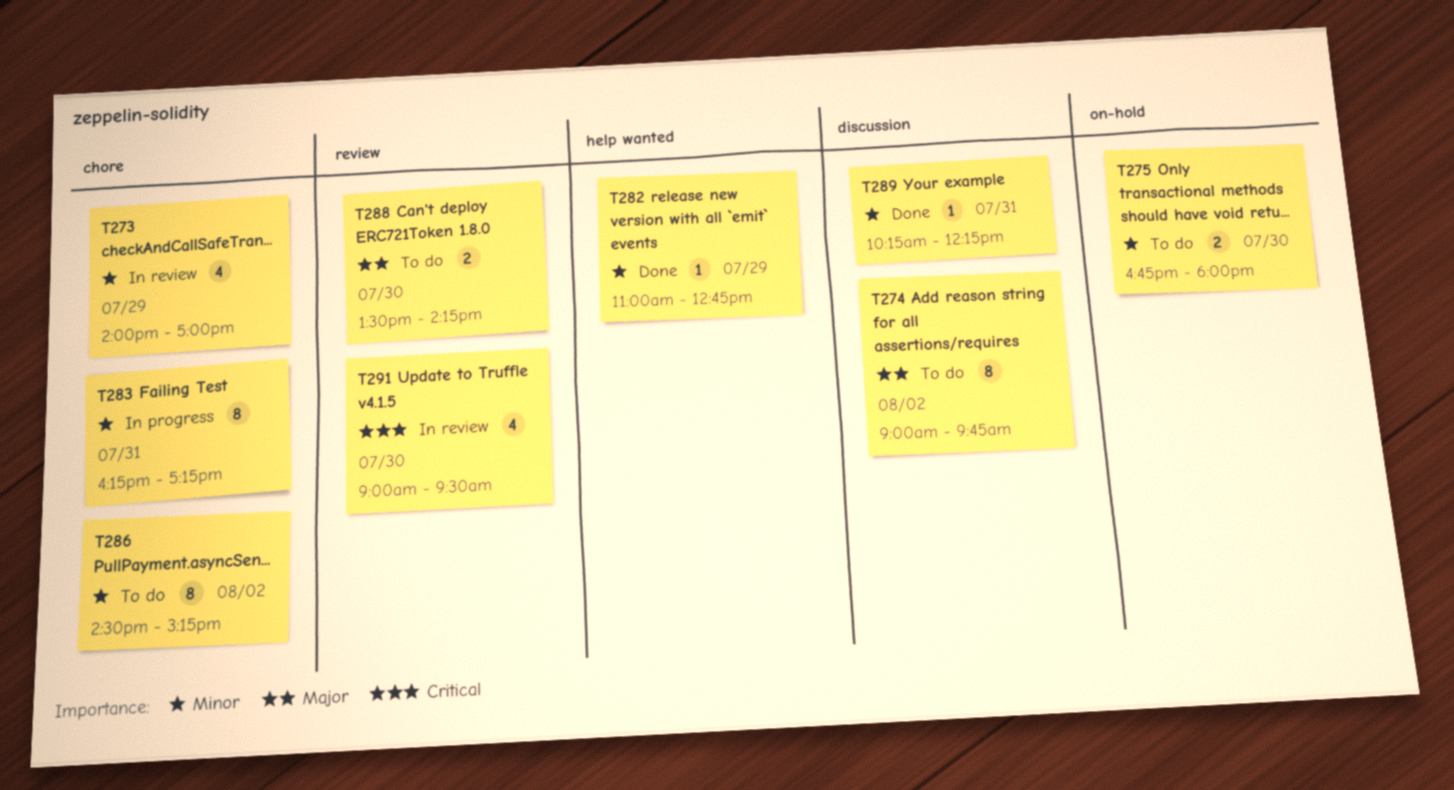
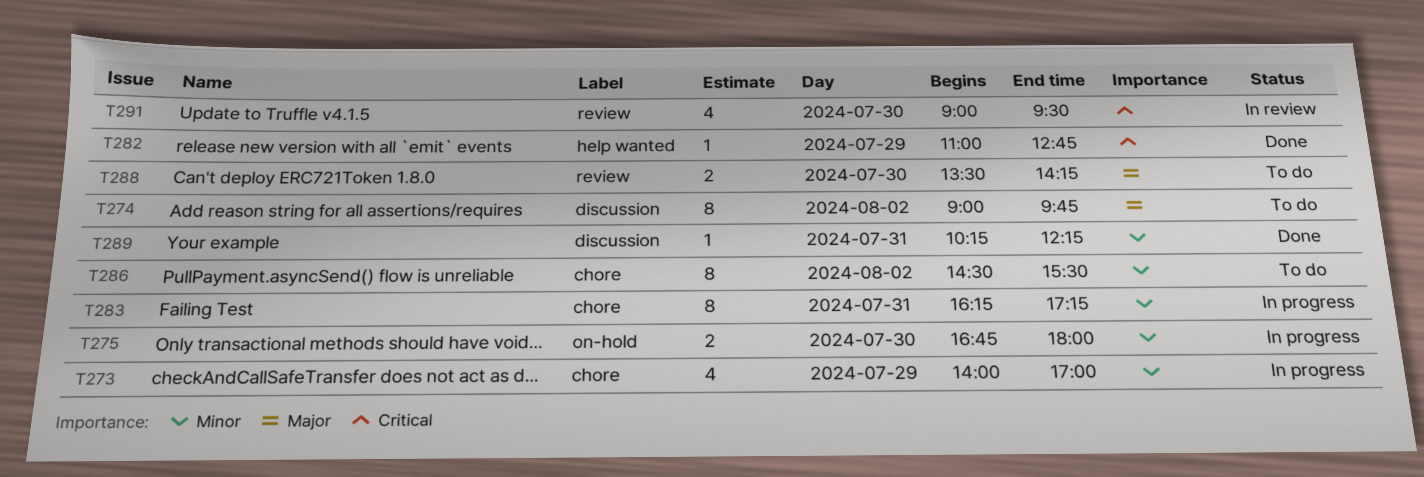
T273, status: In review -> In progress
T275, status: To do -> In progress
T282, priority: Minor -> Critical
T286, ends: 15:15 -> 15:30

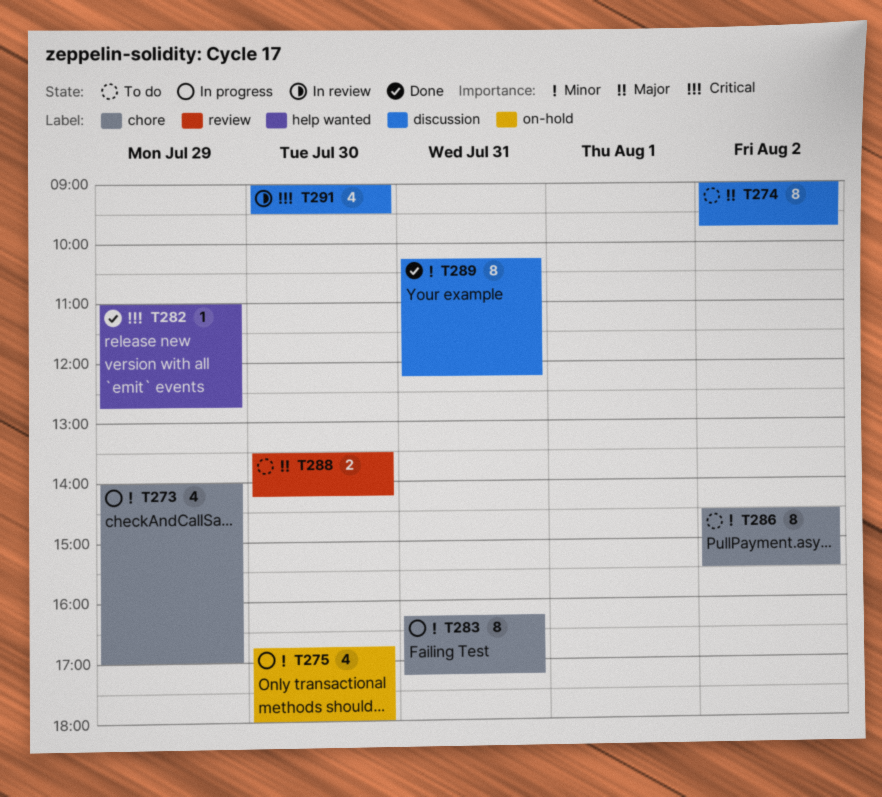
T275, estimate: 2 -> 4
T289, estimate: 1 -> 8
T291, label: review -> discussion

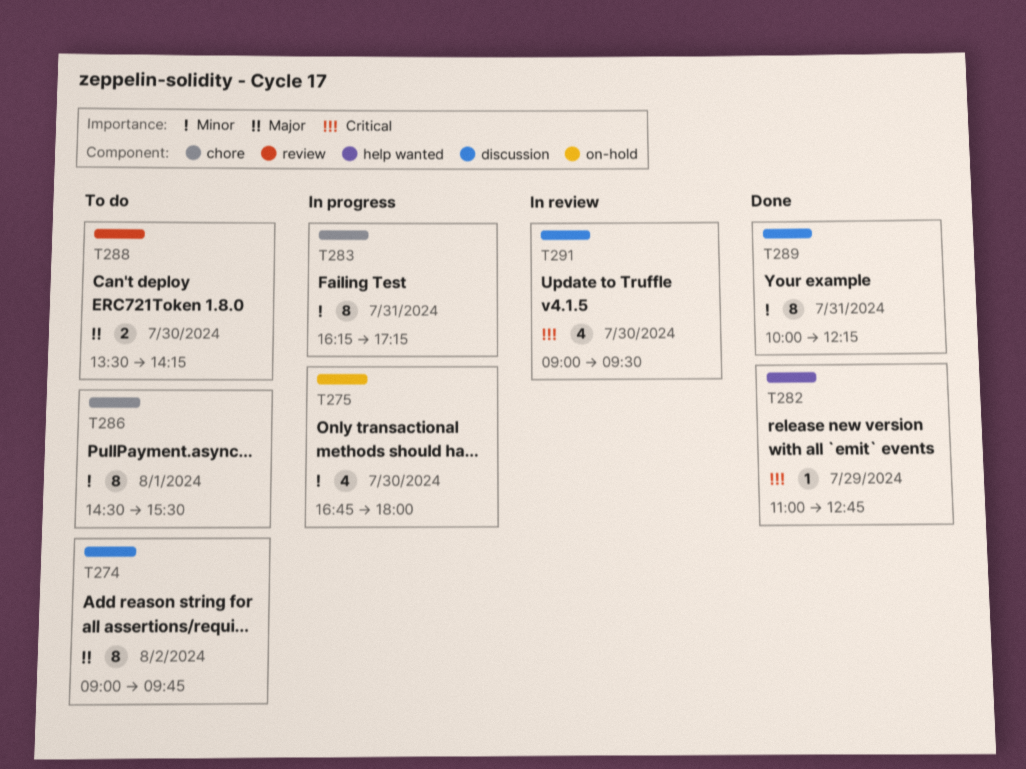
T273: present -> none
T286, day: Aug 2 -> Aug 1
T289, begins: 10:15 -> 10:00

